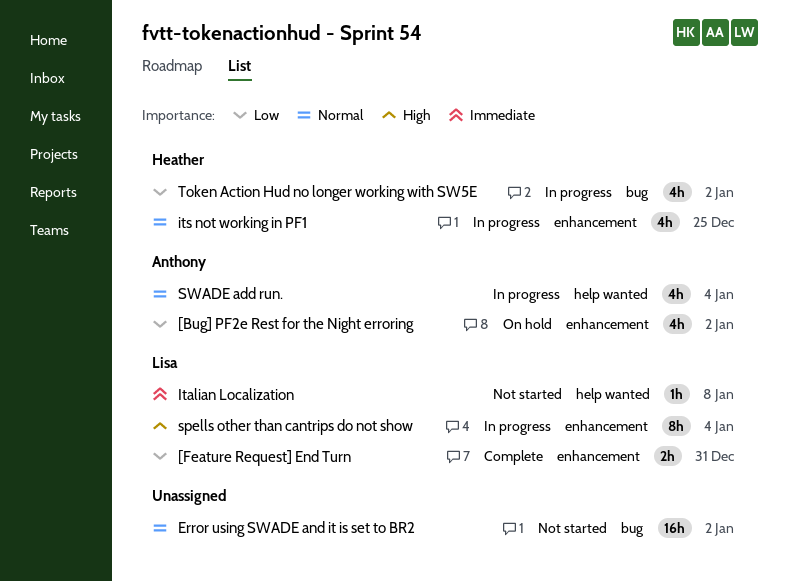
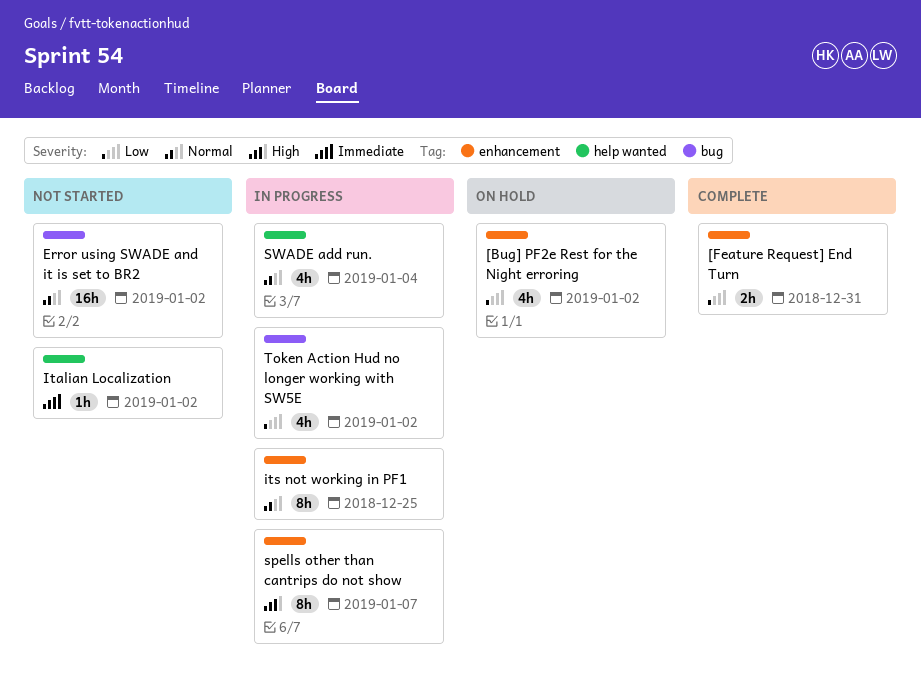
Italian Localization, due: Jan 8 -> Jan 2
its not working in PF1, estimate: 4h -> 8h
spells other than cantrips do not show, due: Jan 4 -> Jan 7

